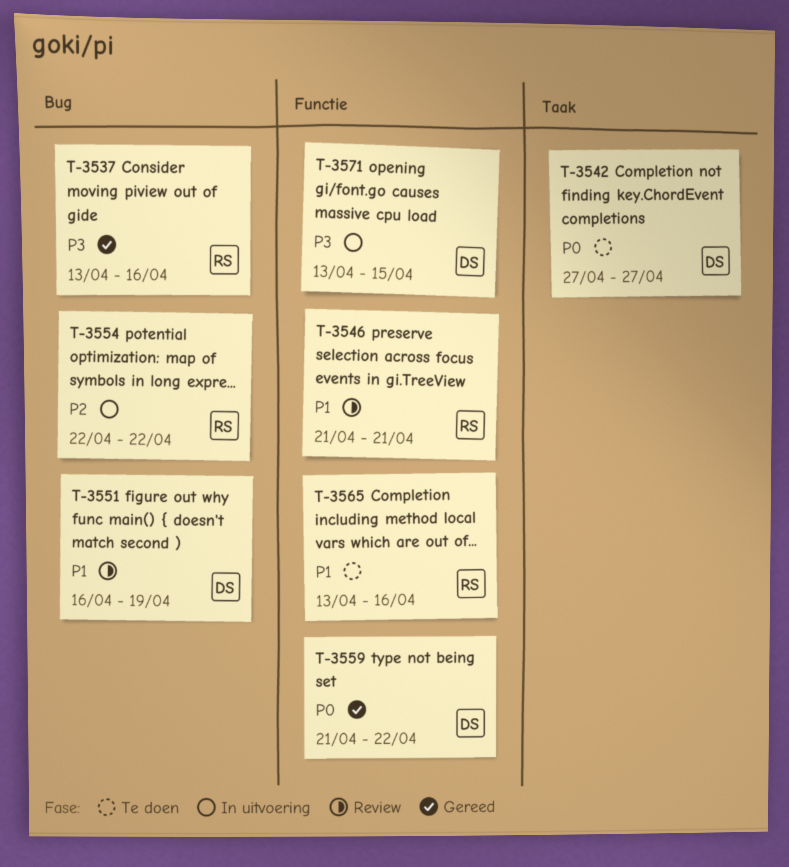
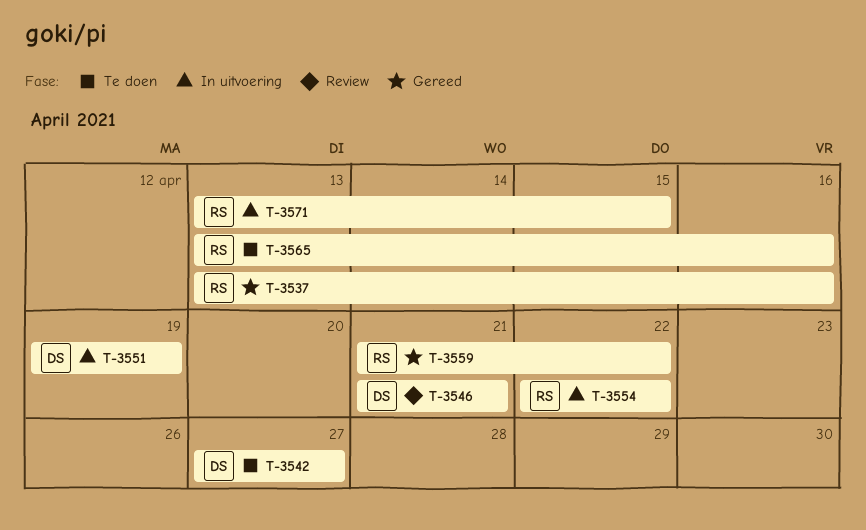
T-3546, owner: RS -> DS
T-3551, status: Review -> In uitvoering
T-3551, start: Apr 16 -> Apr 19
T-3559, owner: DS -> RS
T-3571, owner: DS -> RS

